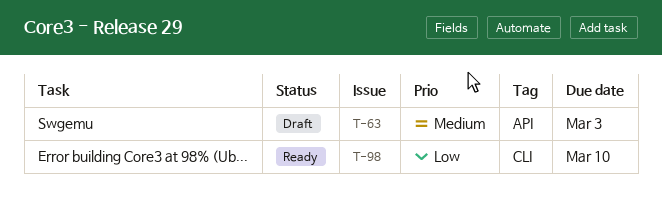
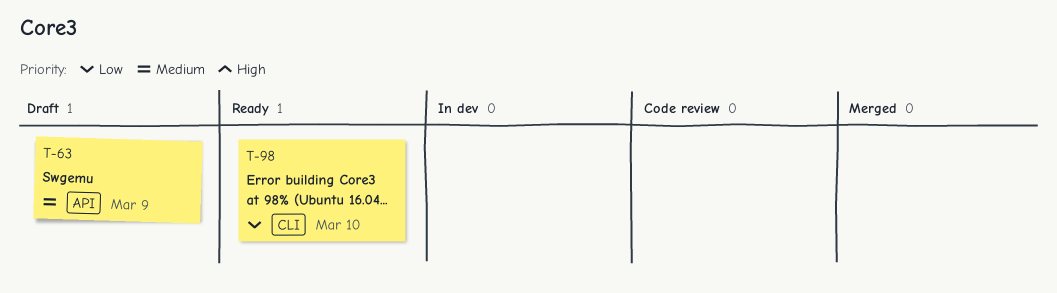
T-63, due: Mar 3 -> Mar 9

